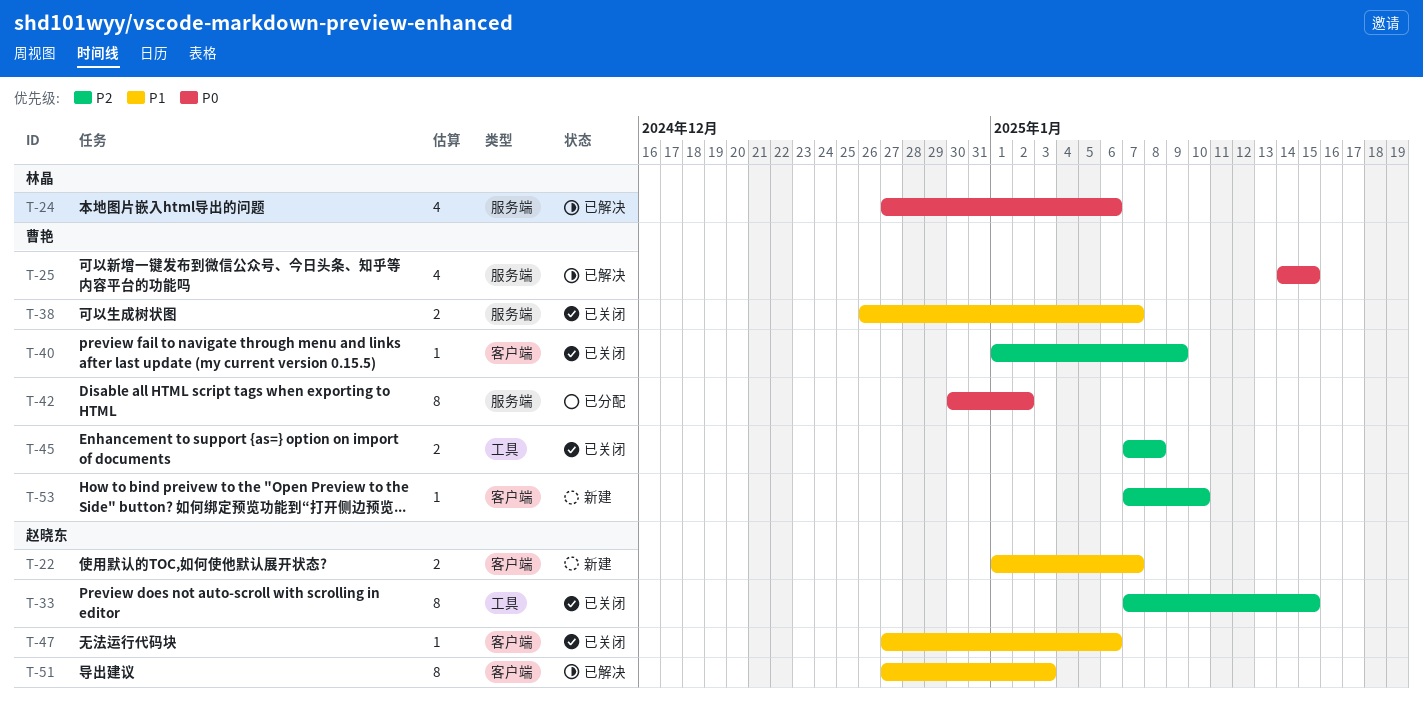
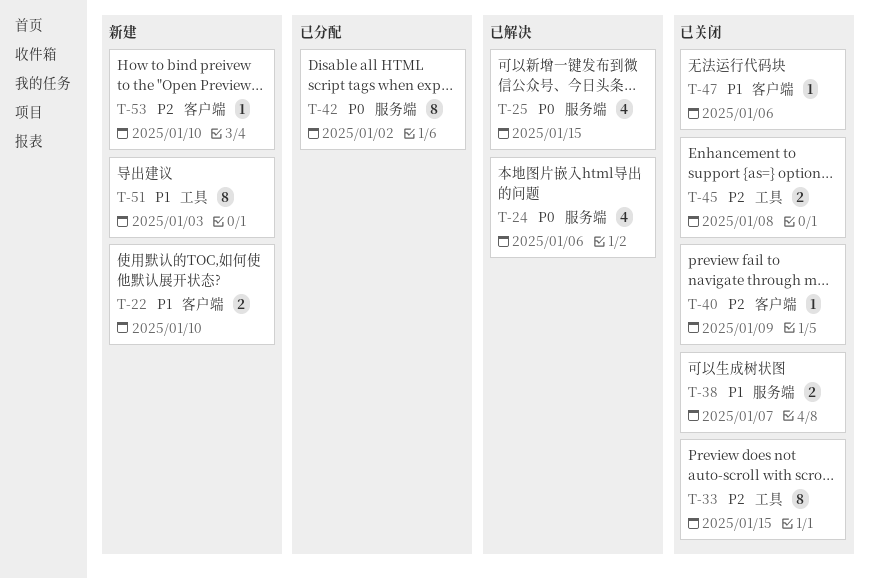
T-22, due: Jan 7 -> Jan 10
T-51, status: 已解决 -> 新建
T-51, label: 客户端 -> 工具

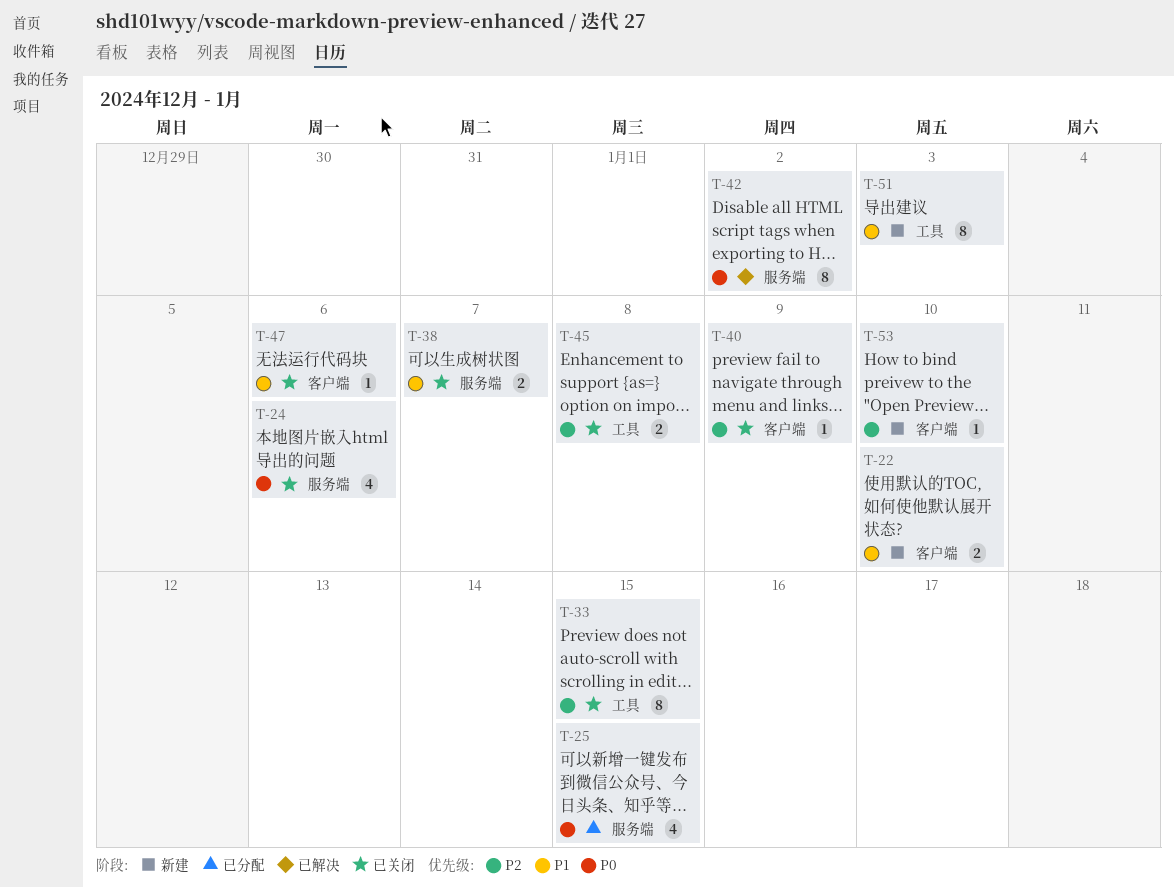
T-24, status: 已解决 -> 已关闭
T-25, status: 已解决 -> 已分配
T-42, status: 已分配 -> 已解决

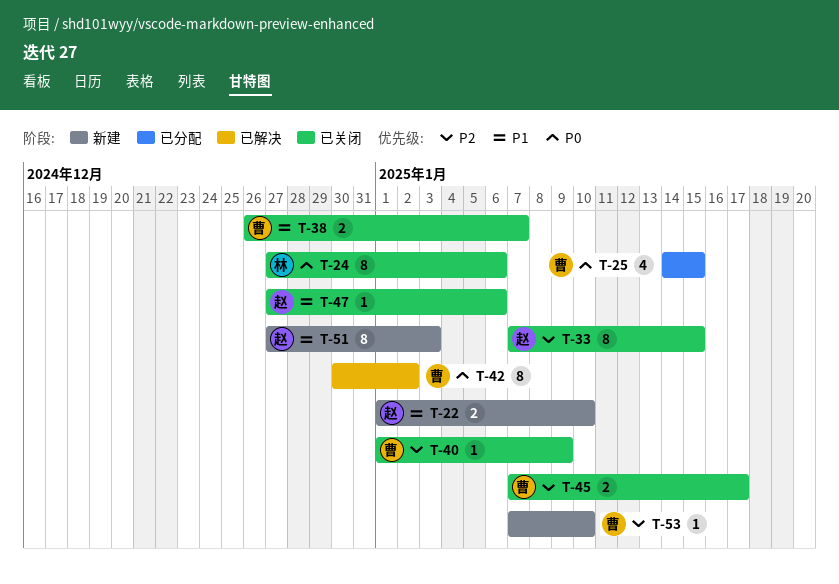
T-24, estimate: 4 -> 8
T-45, due: Jan 8 -> Jan 17

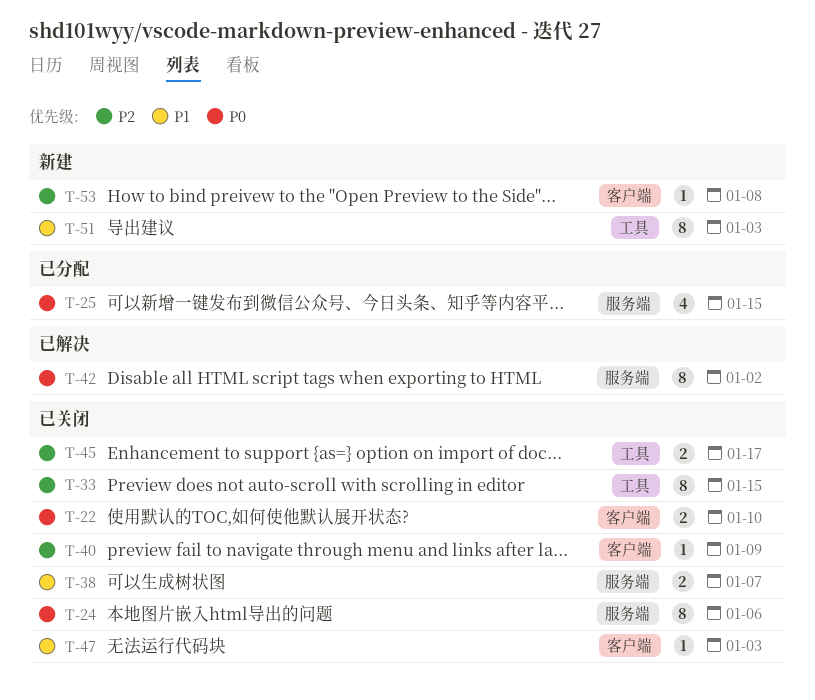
T-22, status: 新建 -> 已关闭
T-22, priority: P1 -> P0
T-47, due: Jan 6 -> Jan 3
T-53, due: Jan 10 -> Jan 8

